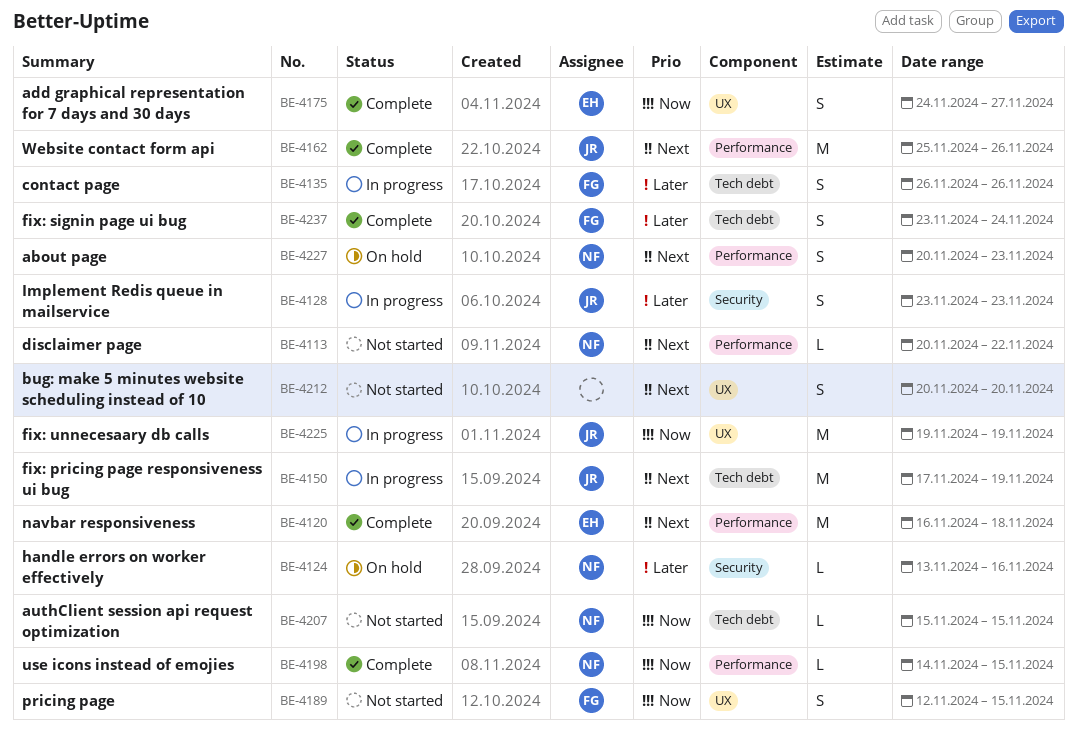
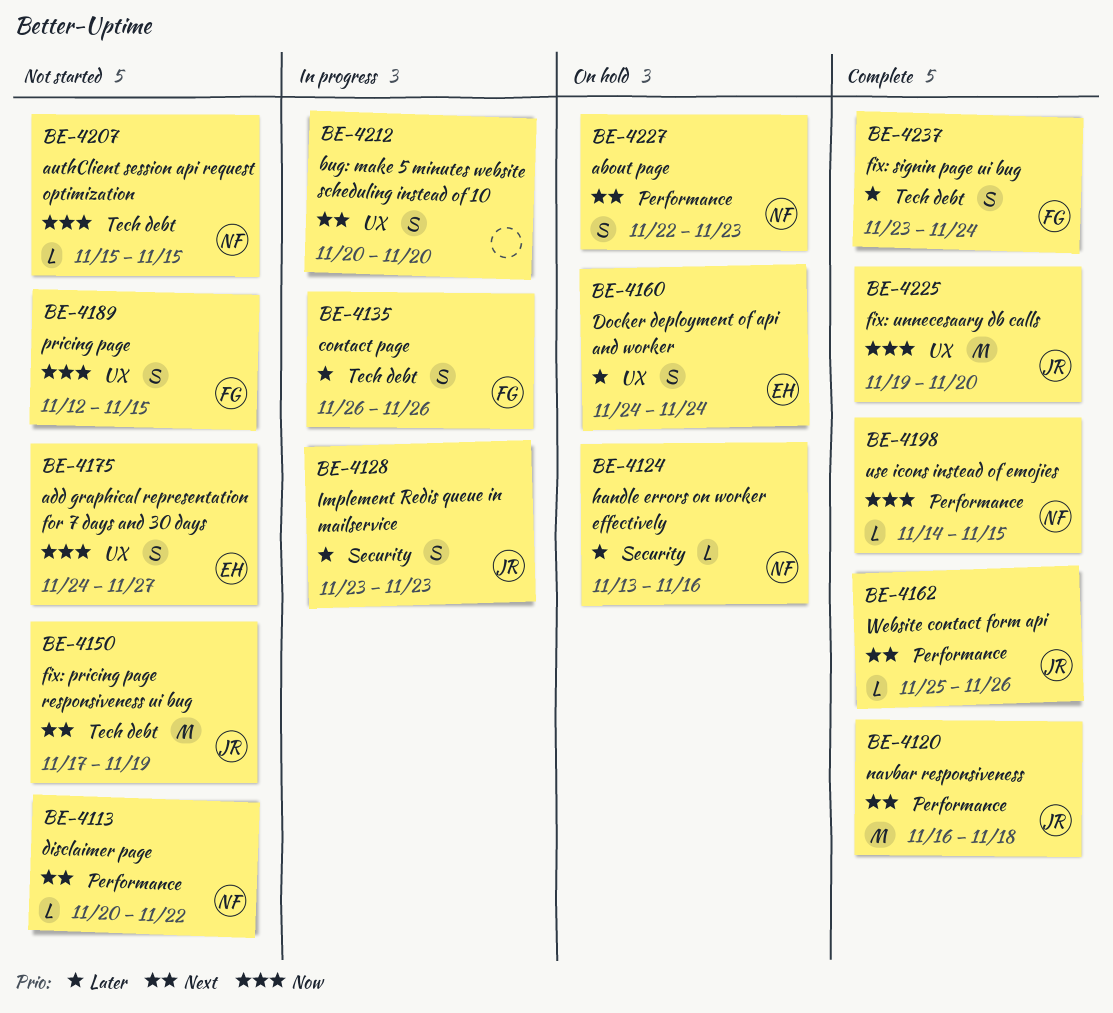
BE-4120, owner: EH -> JR
BE-4150, status: In progress -> Not started
BE-4160: none -> present
BE-4162, estimate: M -> L
BE-4175, status: Complete -> Not started
BE-4212, status: Not started -> In progress
BE-4225, status: In progress -> Complete
BE-4225, due: Nov 19 -> Nov 20
BE-4227, start: Nov 20 -> Nov 22

